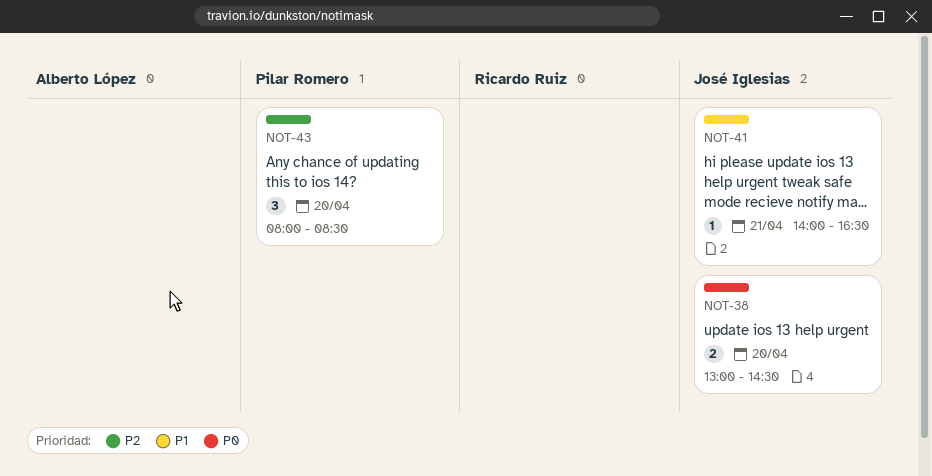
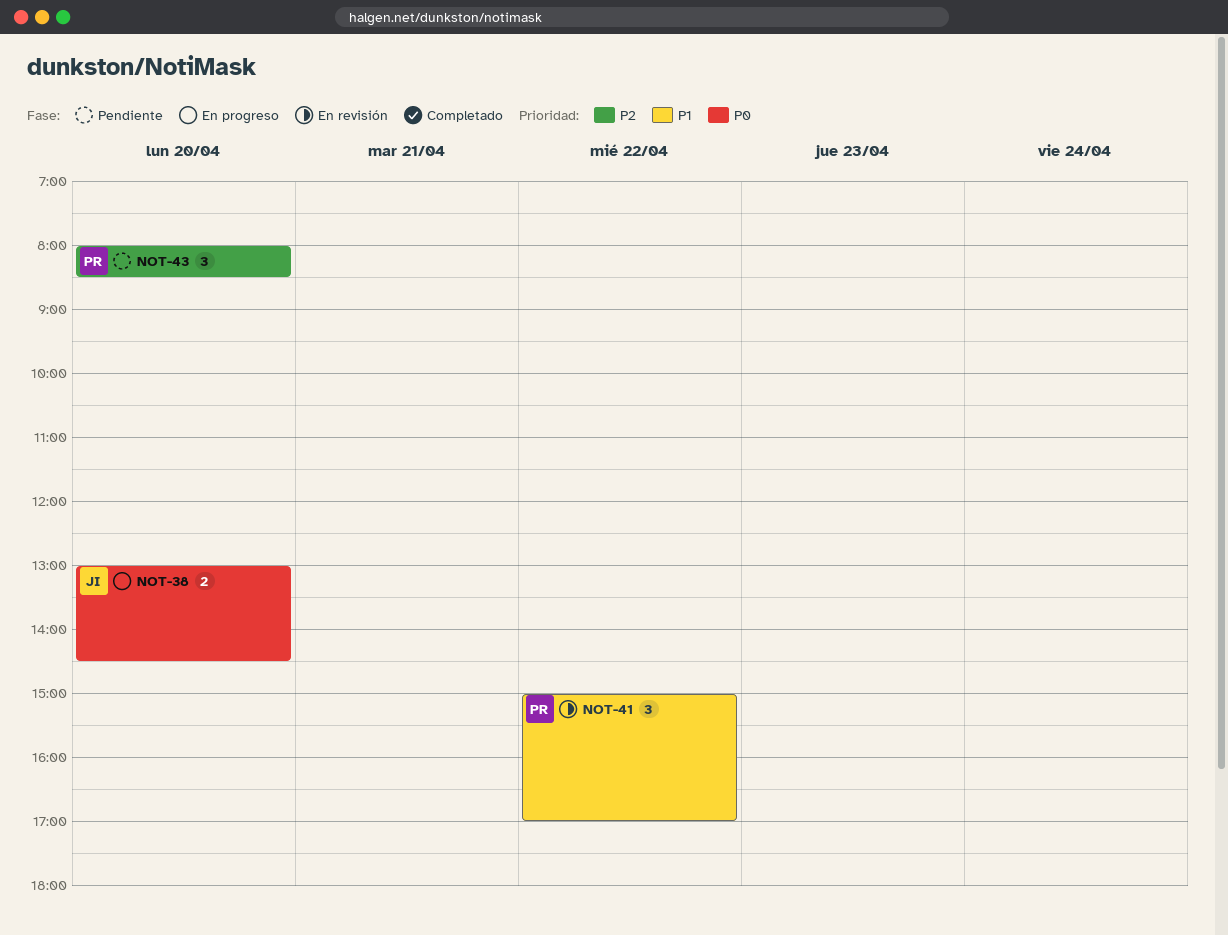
NOT-41, owner: José Iglesias -> Pilar Romero
NOT-41, estimate: 1 -> 3
NOT-41, day: Apr 21 -> Apr 22
NOT-41, begins: 14:00 -> 15:00
NOT-41, ends: 16:30 -> 17:00

